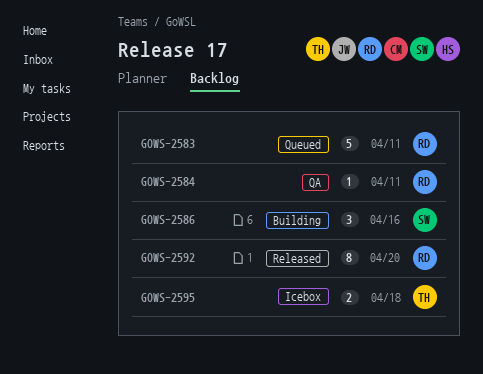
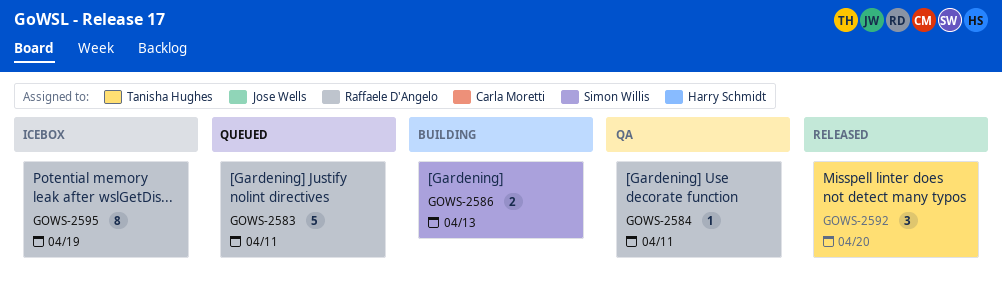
GOWS-2586, estimate: 3 -> 2
GOWS-2586, due: Apr 16 -> Apr 13
GOWS-2592, owner: Raffaele D'Angelo -> Tanisha Hughes
GOWS-2592, estimate: 8 -> 3
GOWS-2595, owner: Tanisha Hughes -> Raffaele D'Angelo
GOWS-2595, estimate: 2 -> 8
GOWS-2595, due: Apr 18 -> Apr 19

